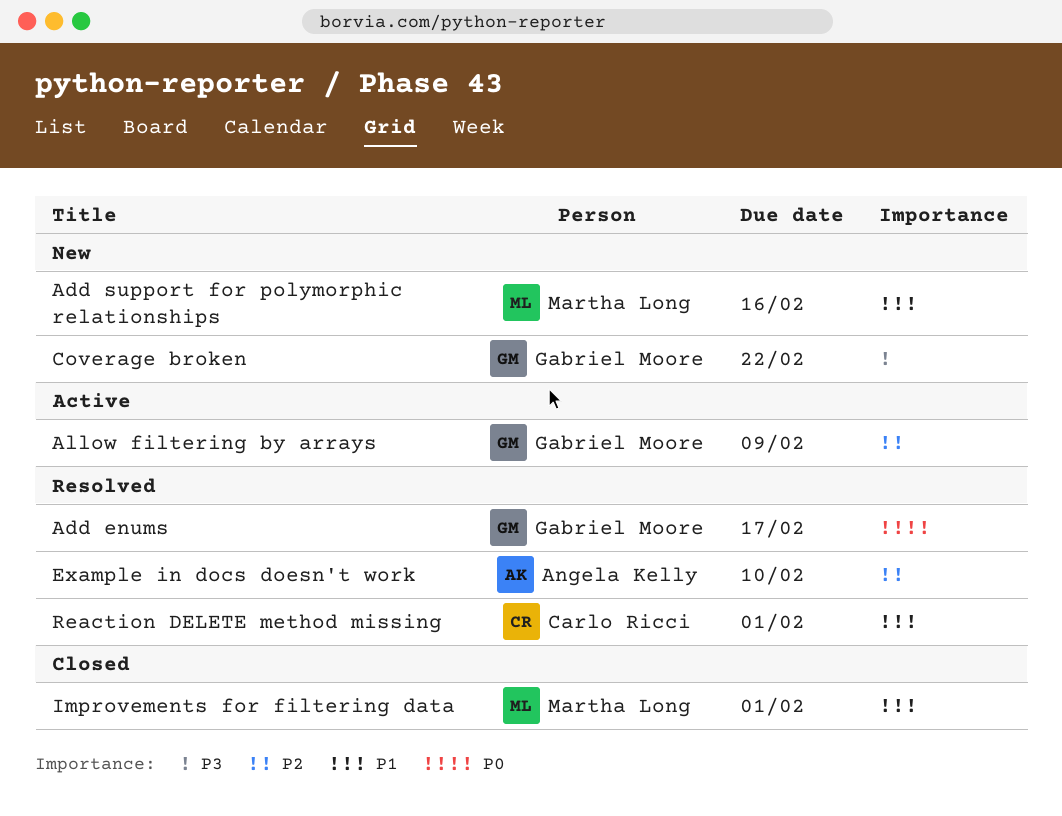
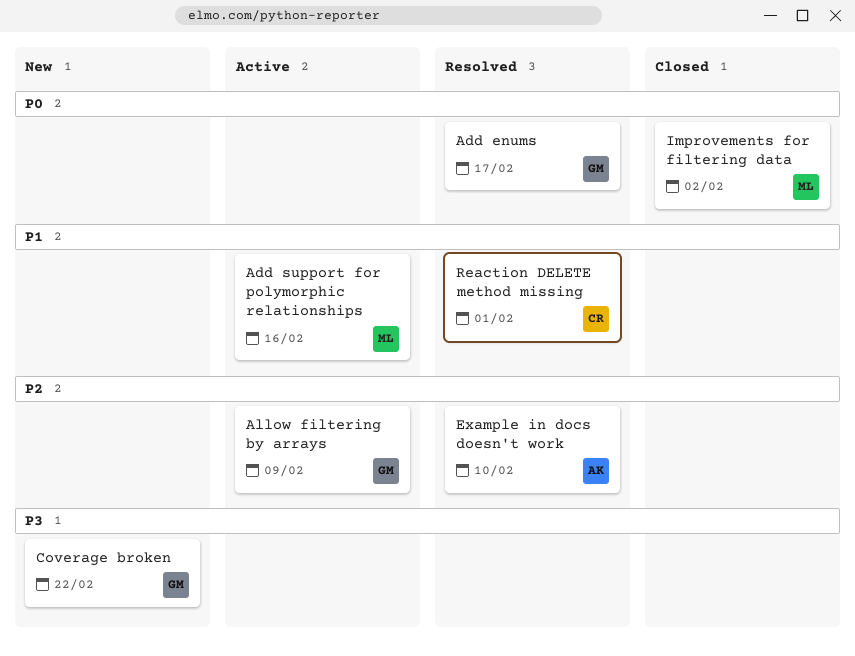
Add support for polymorphic relationships, status: New -> Active
Improvements for filtering data, priority: P1 -> P0
Improvements for filtering data, due: Feb 1 -> Feb 2

